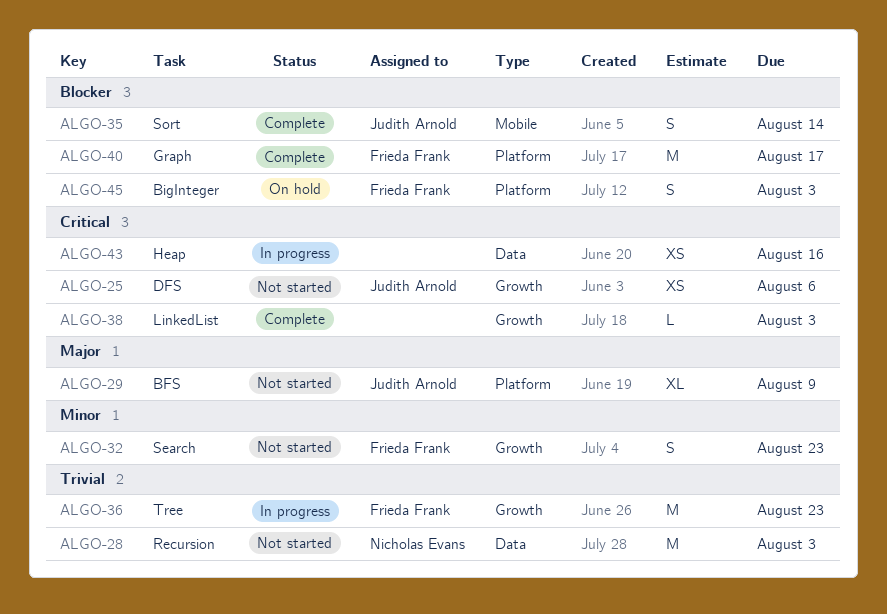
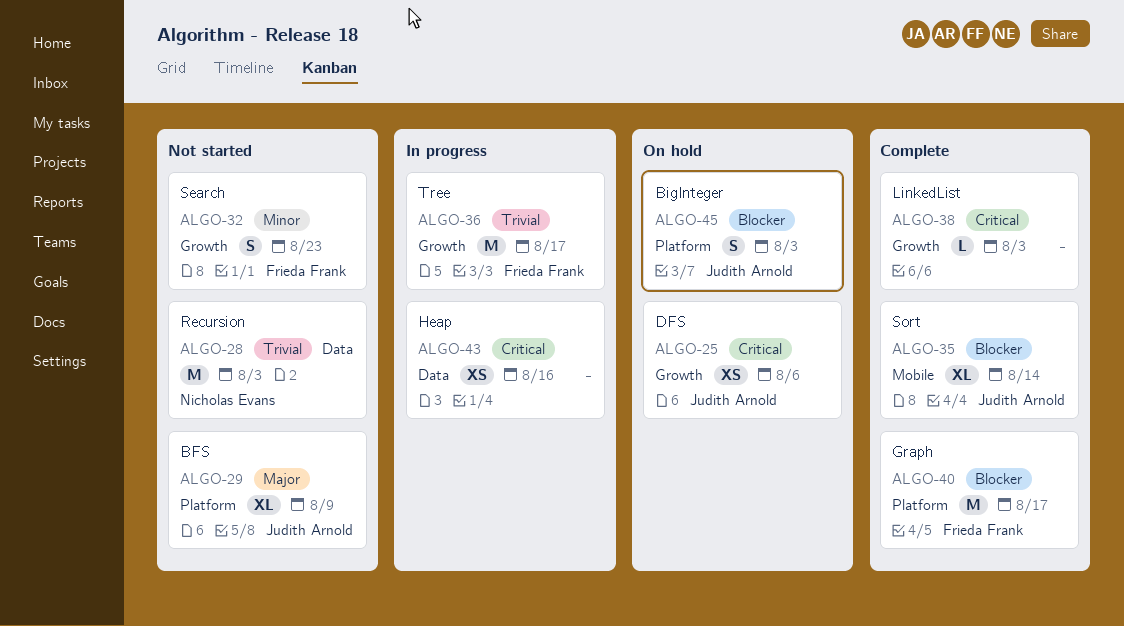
ALGO-25, status: Not started -> On hold
ALGO-35, estimate: S -> XL
ALGO-36, due: Aug 23 -> Aug 17
ALGO-45, owner: Frieda Frank -> Judith Arnold

